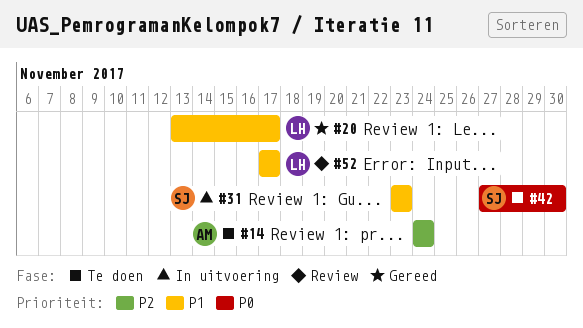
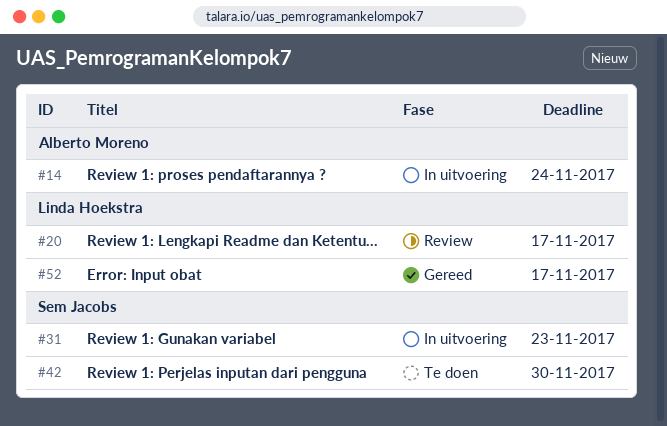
#14, status: Te doen -> In uitvoering
#20, status: Gereed -> Review
#52, status: Review -> Gereed

